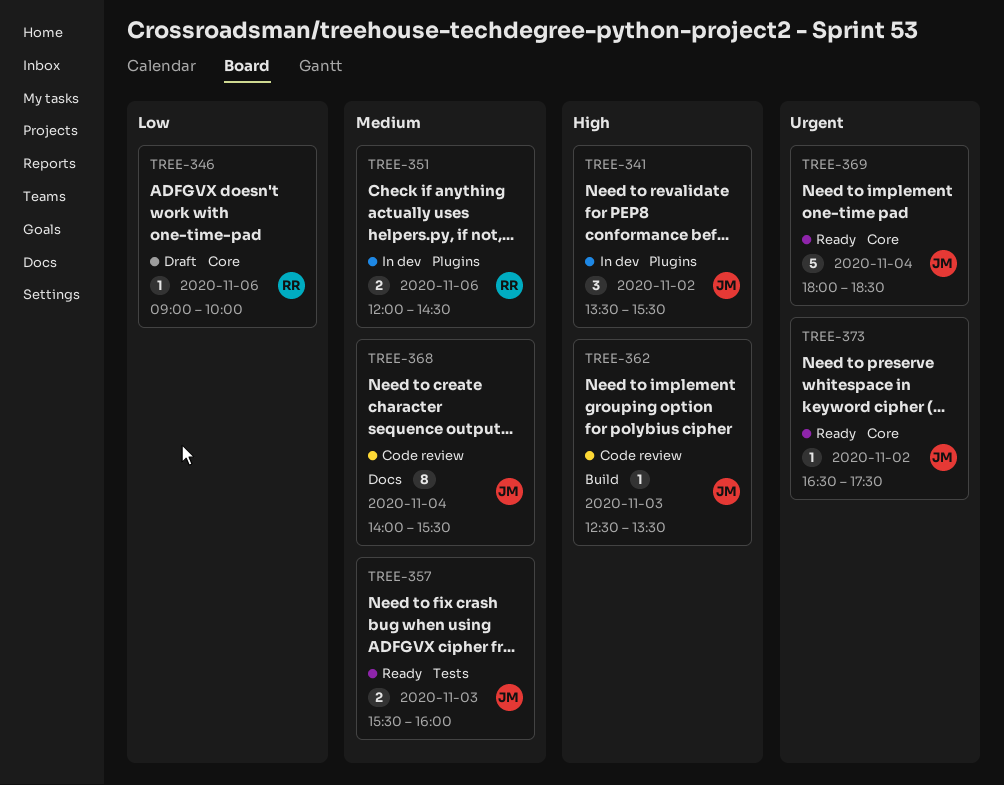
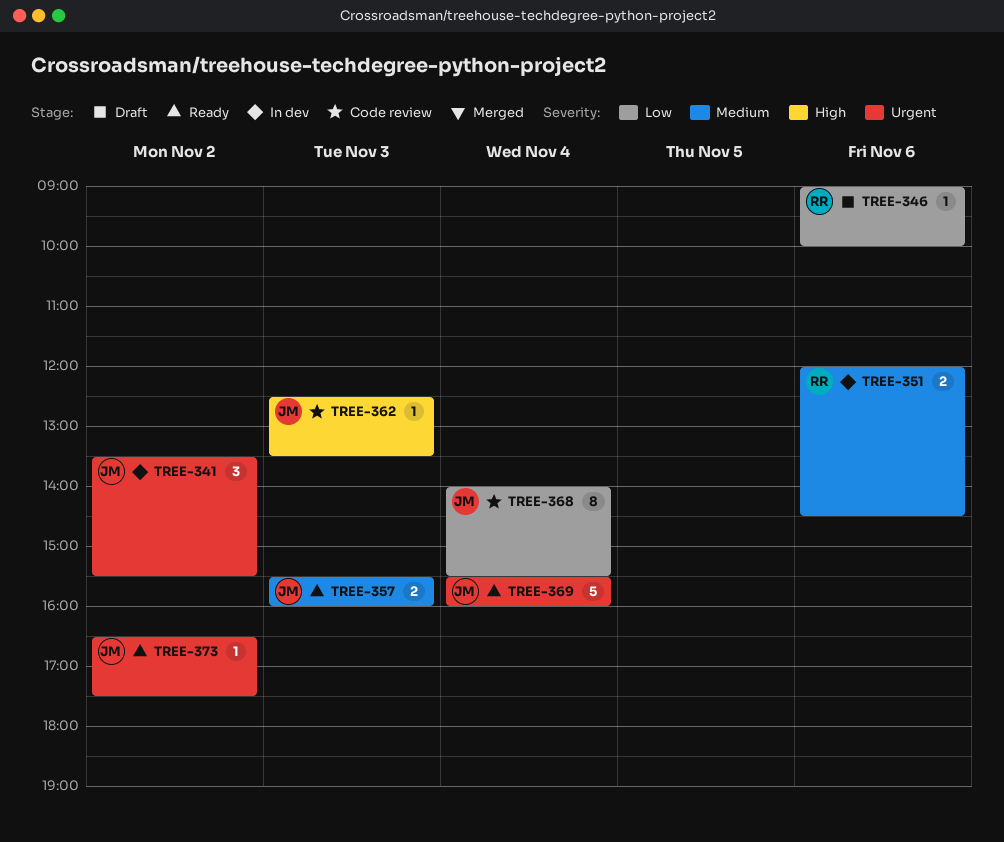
TREE-341, priority: High -> Urgent
TREE-368, priority: Medium -> Low
TREE-369, begins: 18:00 -> 15:30
TREE-369, ends: 18:30 -> 16:00

